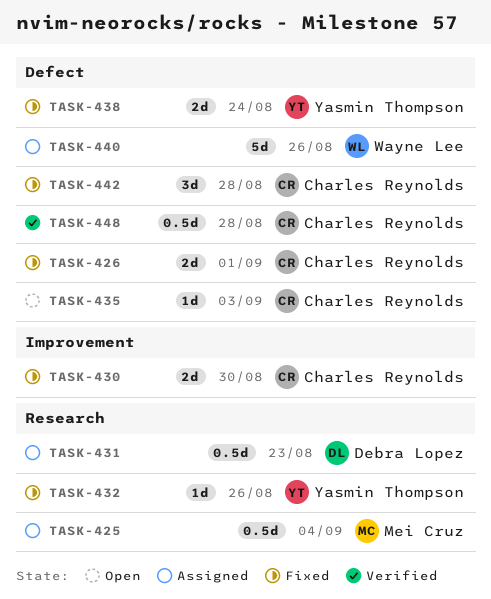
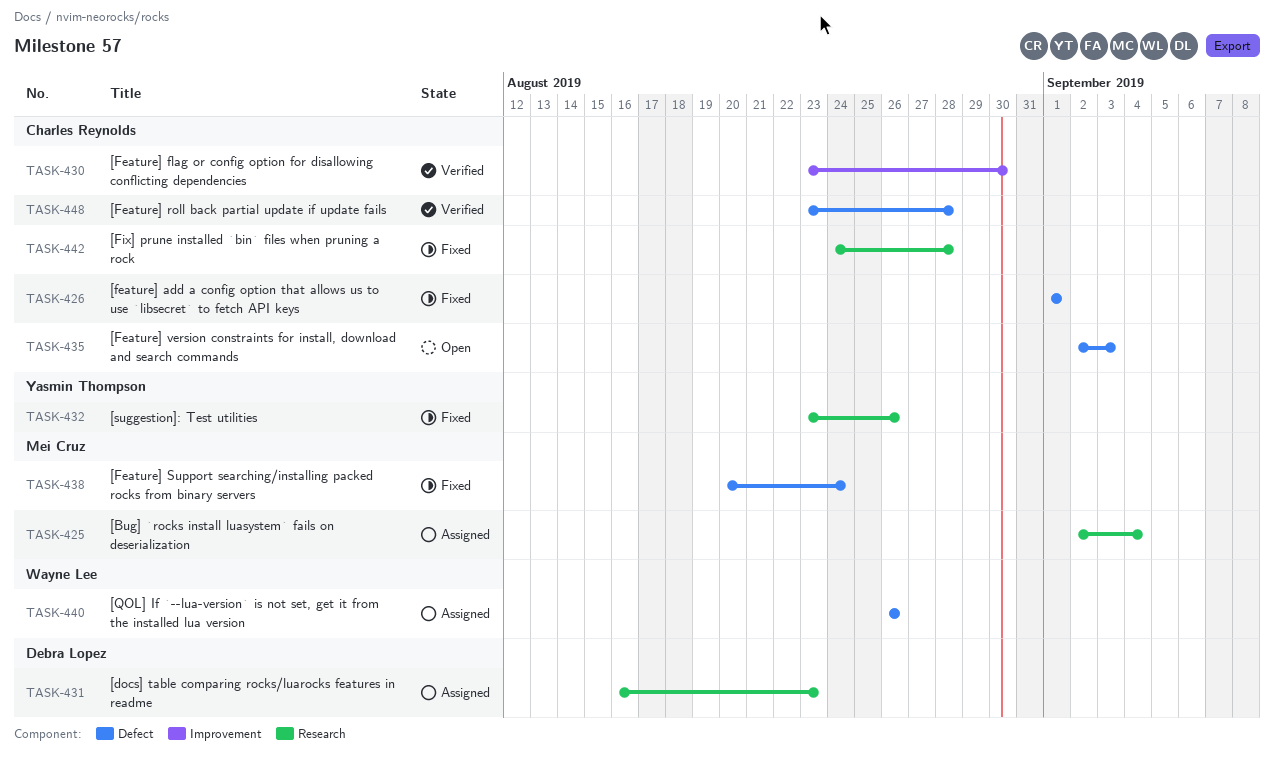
TASK-430, status: Fixed -> Verified
TASK-438, owner: Yasmin Thompson -> Mei Cruz
TASK-442, label: Defect -> Research

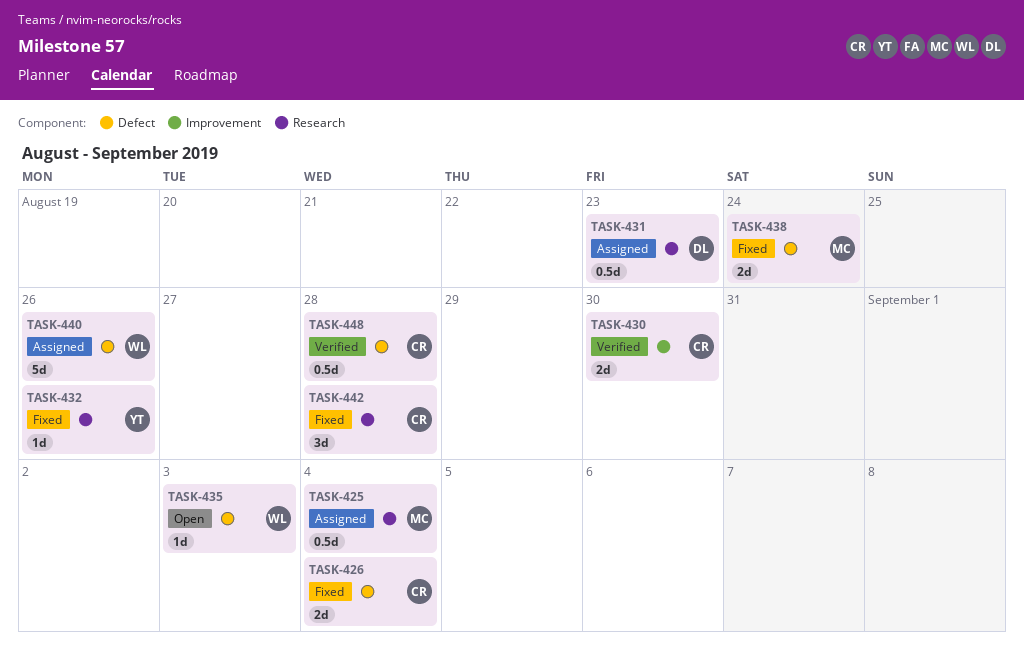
TASK-426, due: Sep 1 -> Sep 4
TASK-435, owner: Charles Reynolds -> Wayne Lee

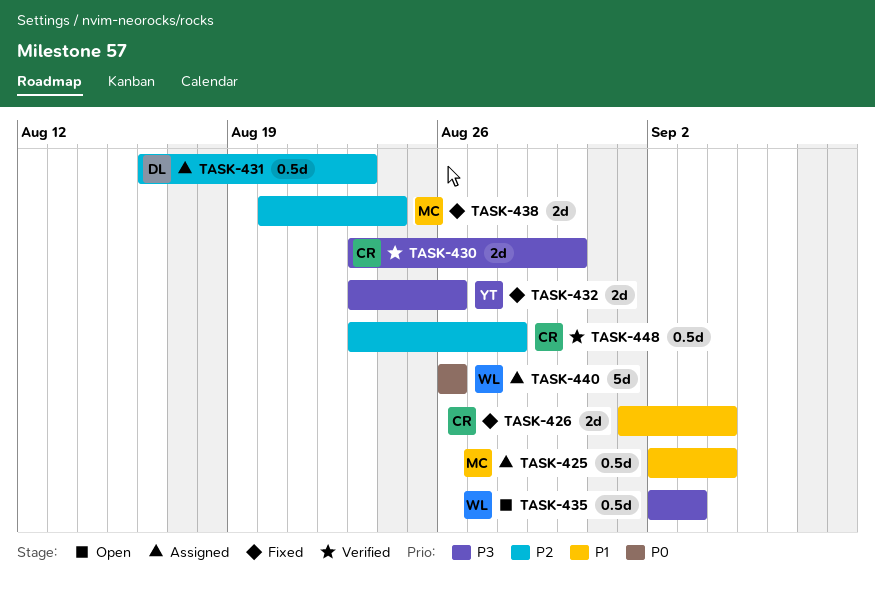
TASK-432, estimate: 1d -> 2d
TASK-435, estimate: 1d -> 0.5d
TASK-442: present -> none

